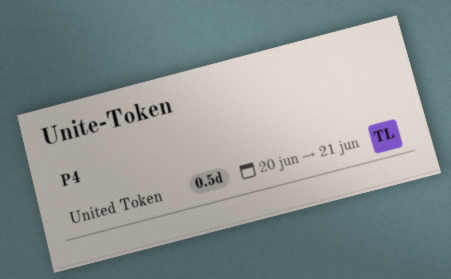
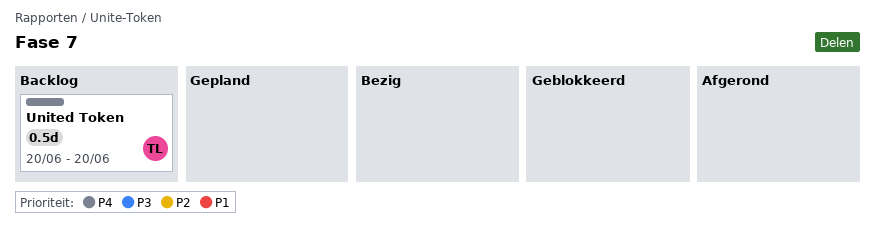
United Token, due: Jun 21 -> Jun 20

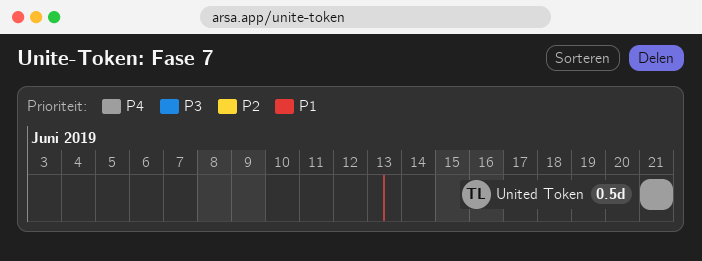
United Token, start: Jun 20 -> Jun 21
United Token, due: Jun 20 -> Jun 21

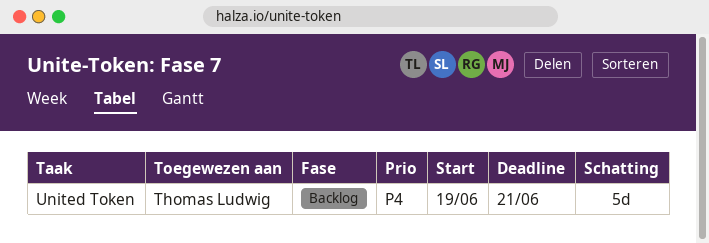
United Token, estimate: 0.5d -> 5d
United Token, start: Jun 21 -> Jun 19

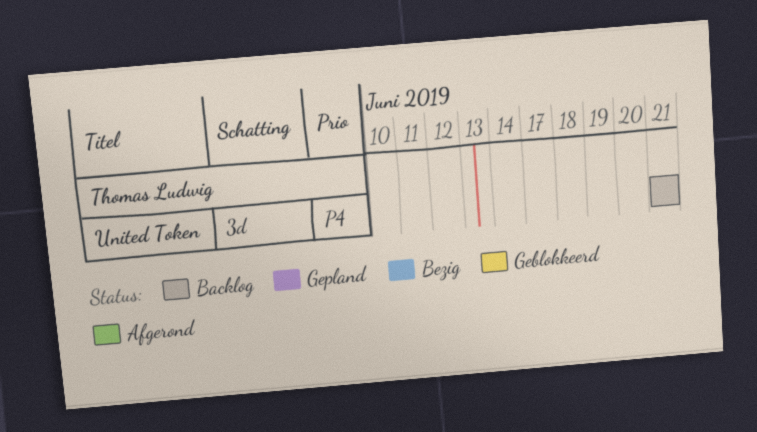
United Token, estimate: 5d -> 3d
United Token, start: Jun 19 -> Jun 21

